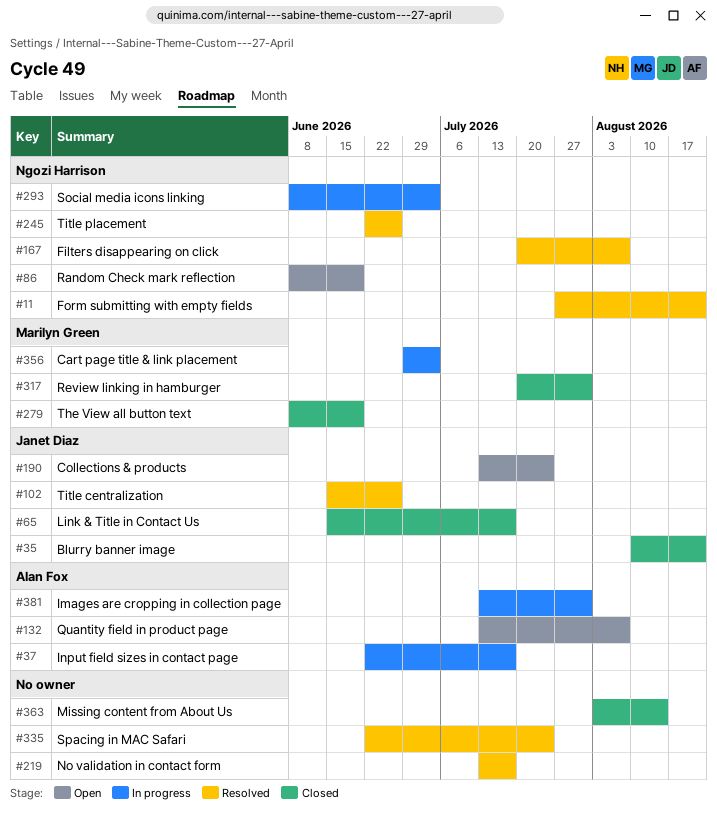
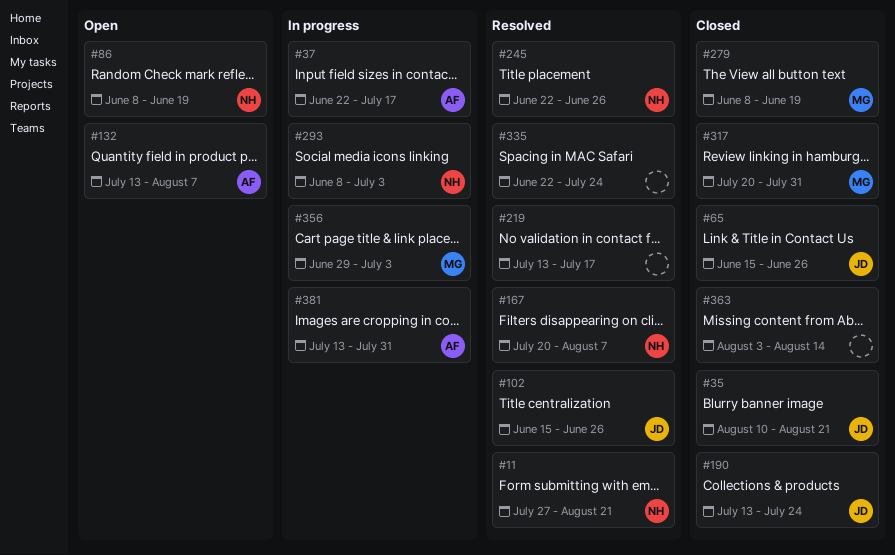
#65, due: Jul 17 -> Jun 26
#190, status: Open -> Closed

